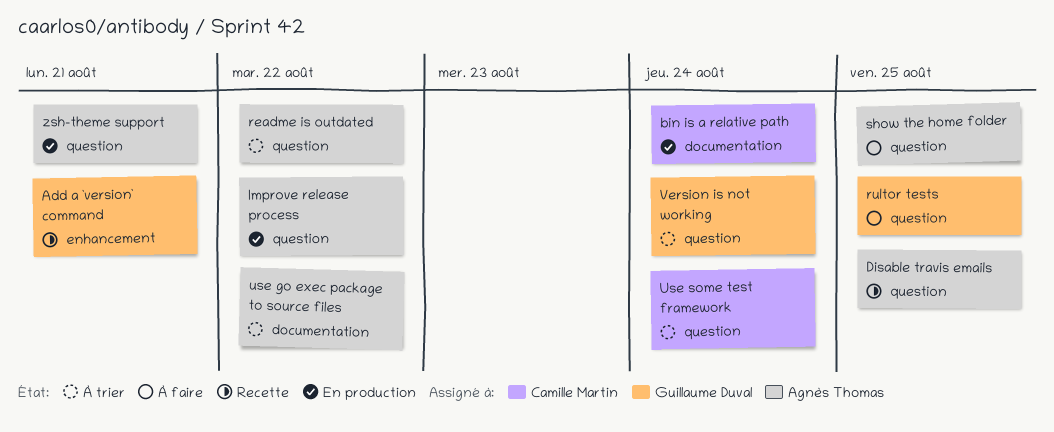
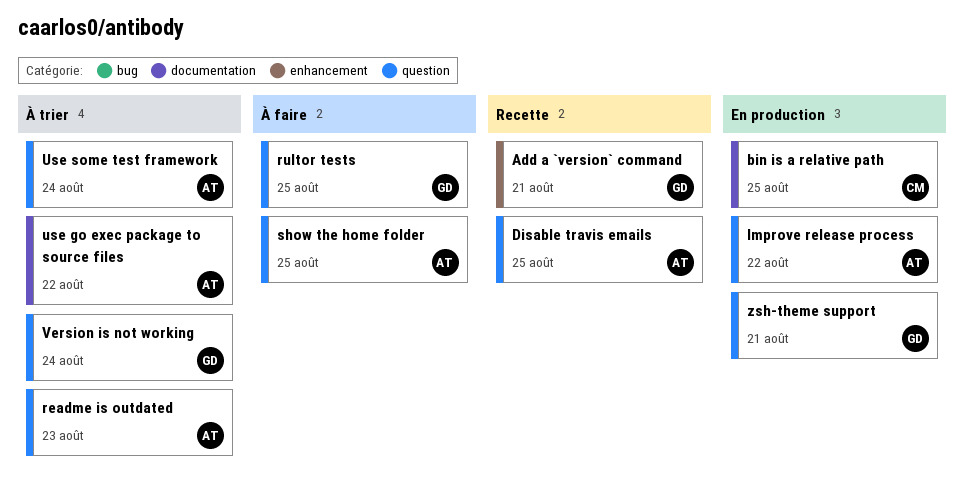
bin is a relative path, due: Aug 24 -> Aug 25
readme is outdated, due: Aug 22 -> Aug 23
Use some test framework, owner: Camille Martin -> Agnès Thomas
zsh-theme support, owner: Agnès Thomas -> Guillaume Duval

